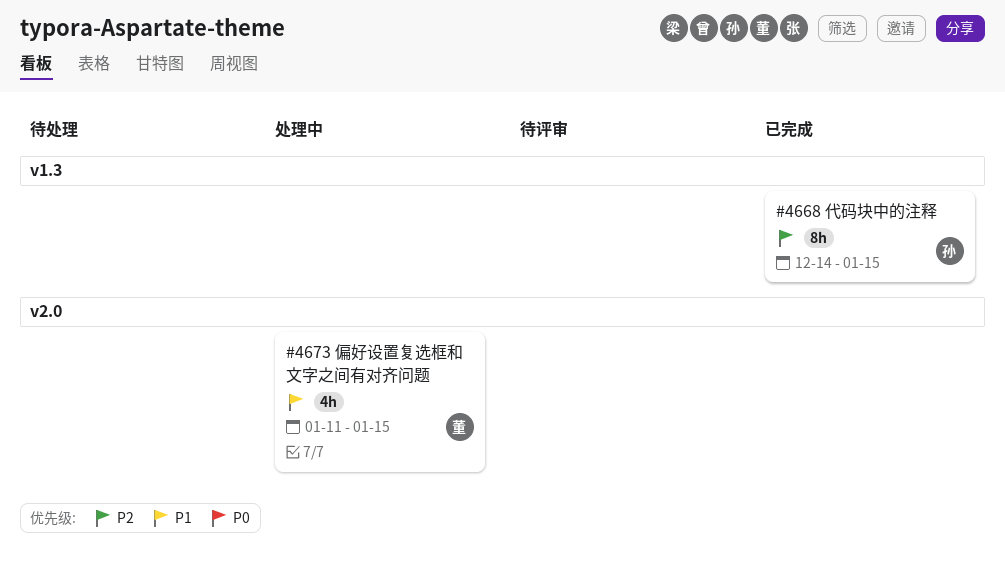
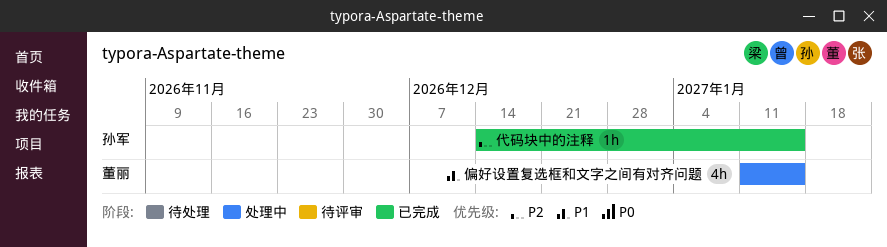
代码块中的注释, estimate: 8h -> 1h

